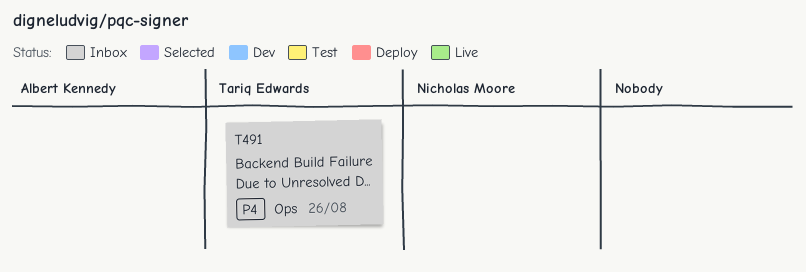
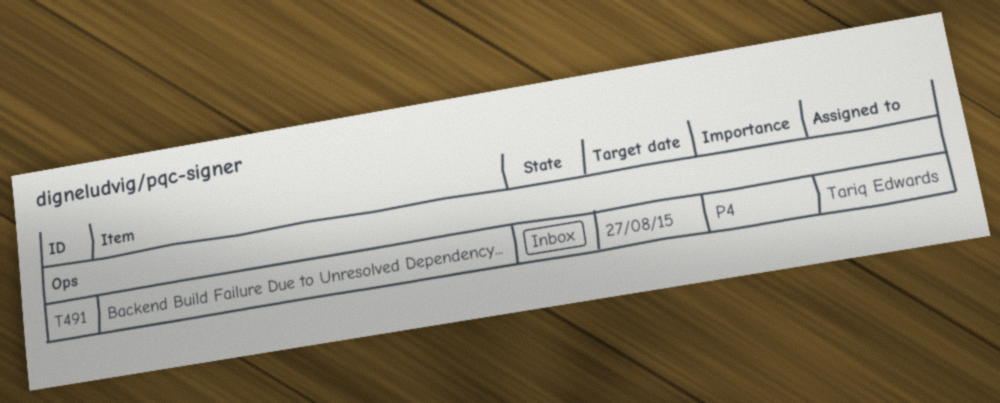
T491, due: Aug 26 -> Aug 27

